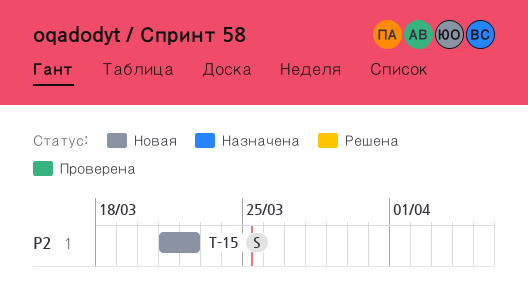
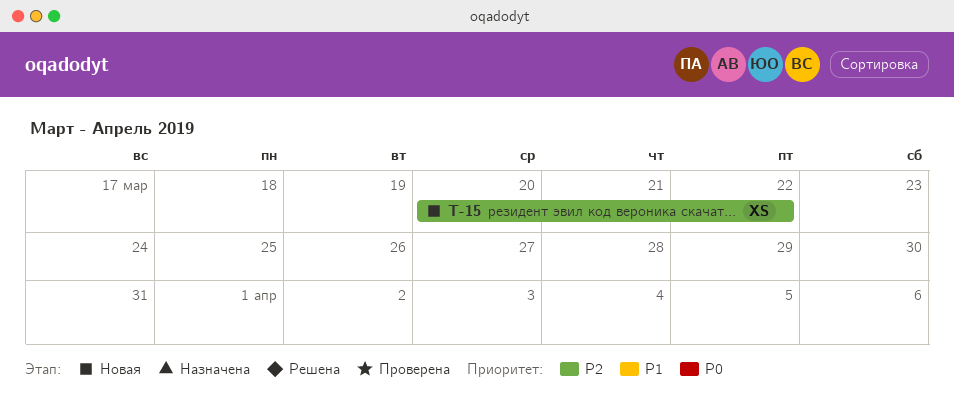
T-15, estimate: S -> XS
T-15, start: Mar 21 -> Mar 20

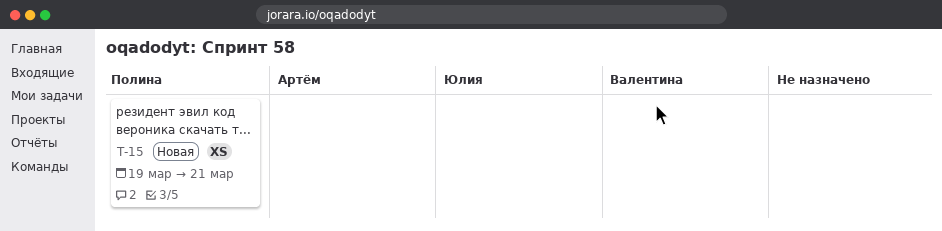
T-15, start: Mar 20 -> Mar 19
T-15, due: Mar 22 -> Mar 21

